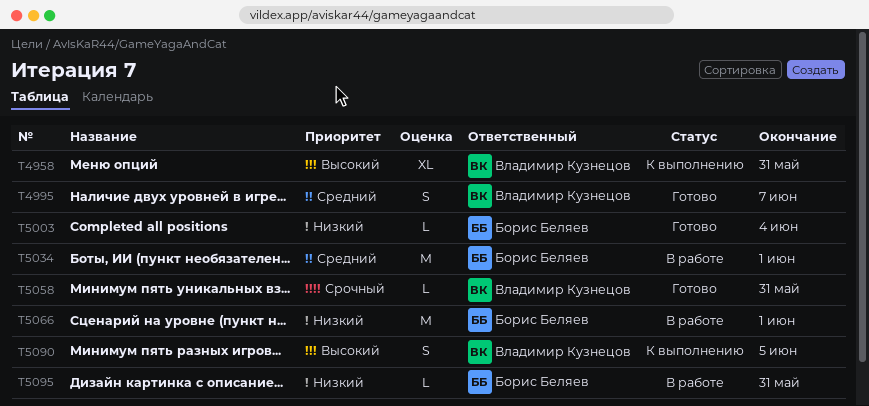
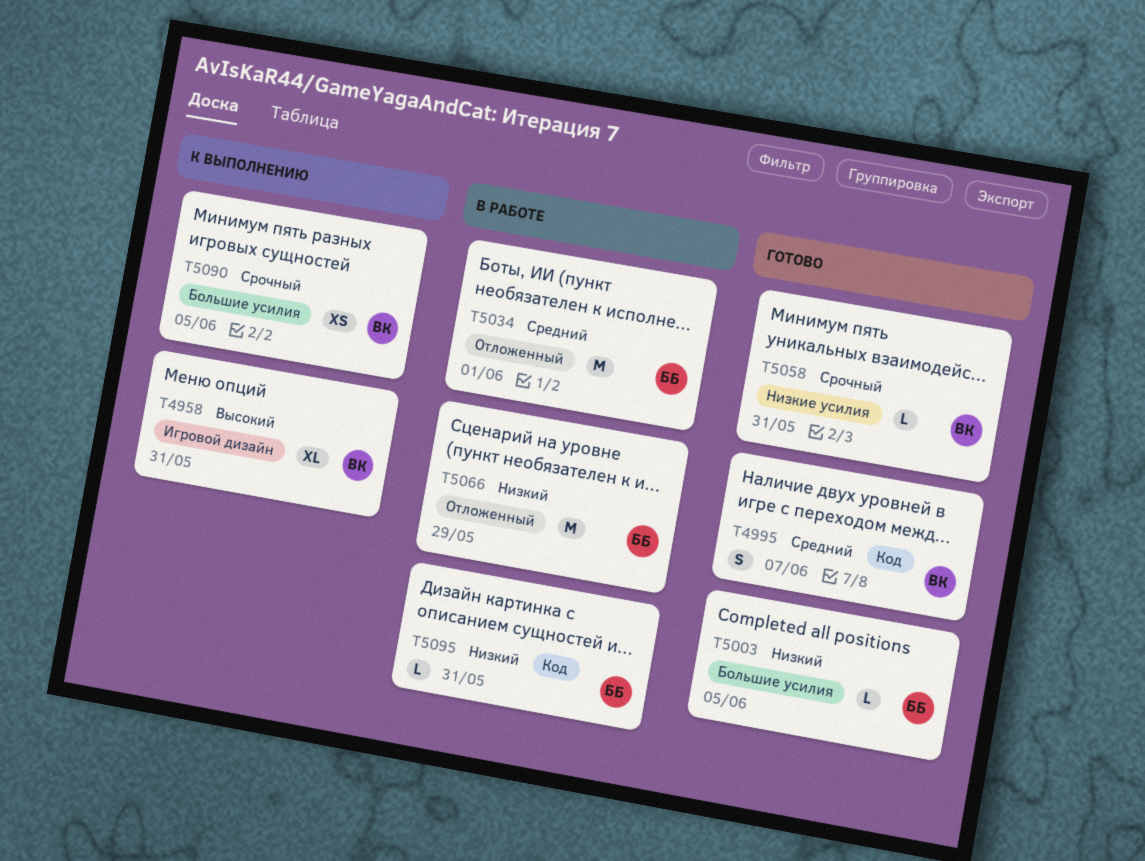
T5003, due: Jun 4 -> Jun 5
T5066, due: Jun 1 -> May 29
T5090, priority: Высокий -> Срочный
T5090, estimate: S -> XS

